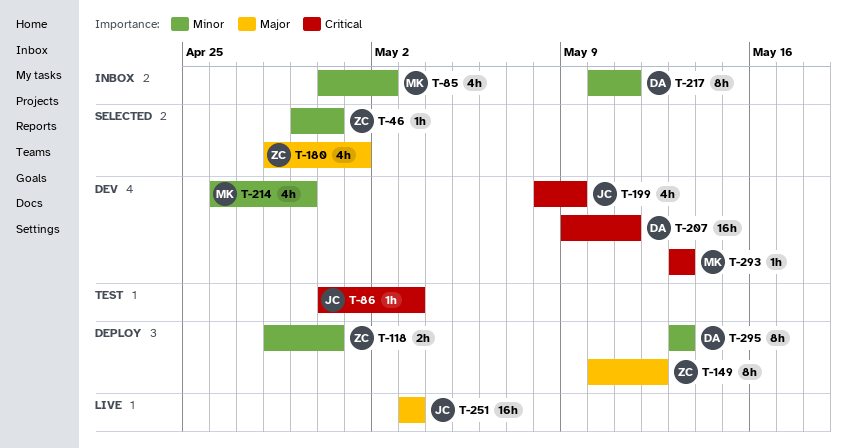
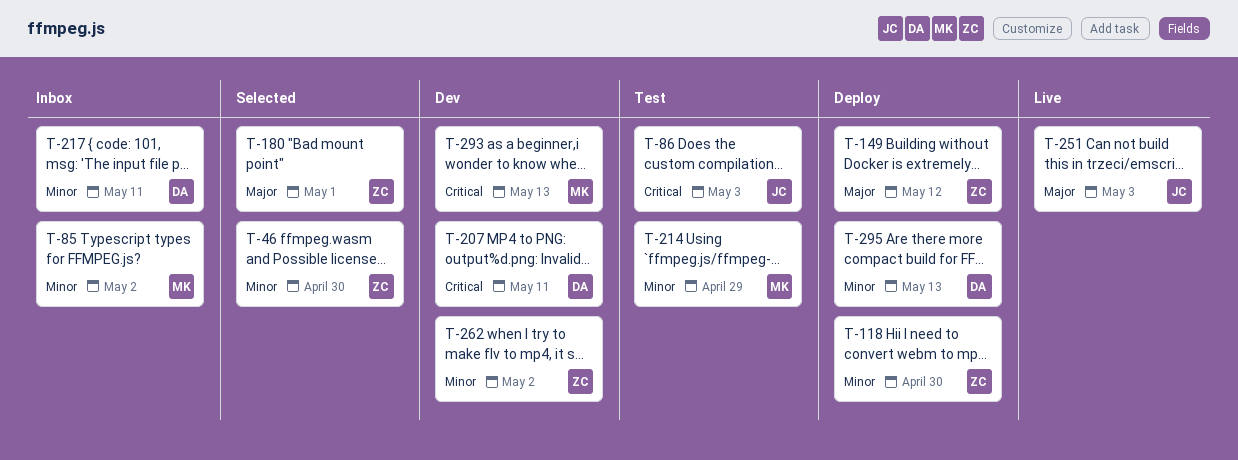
T-199: present -> none
T-214, status: Dev -> Test
T-262: none -> present

